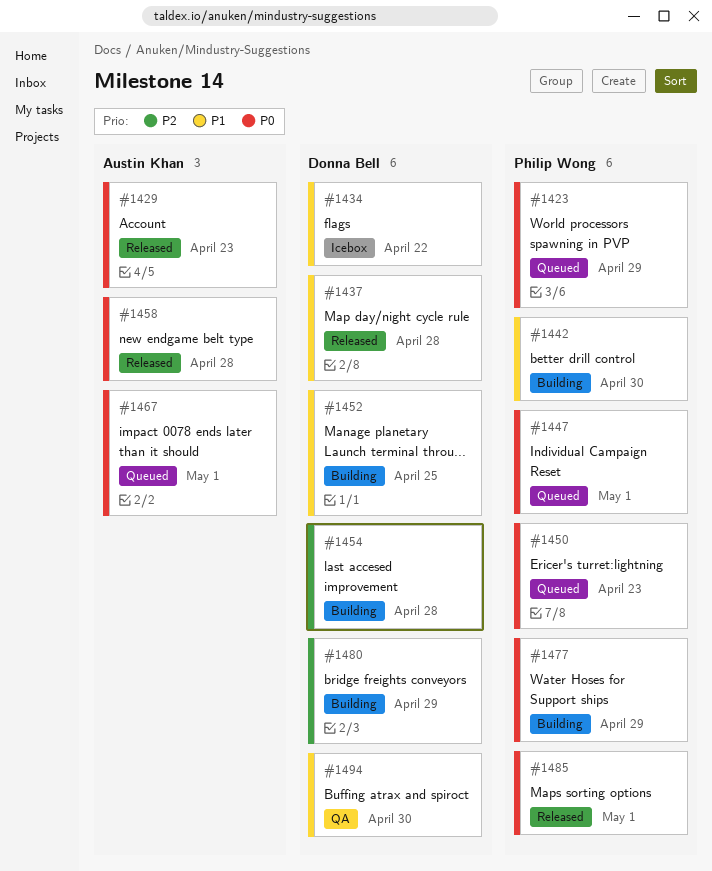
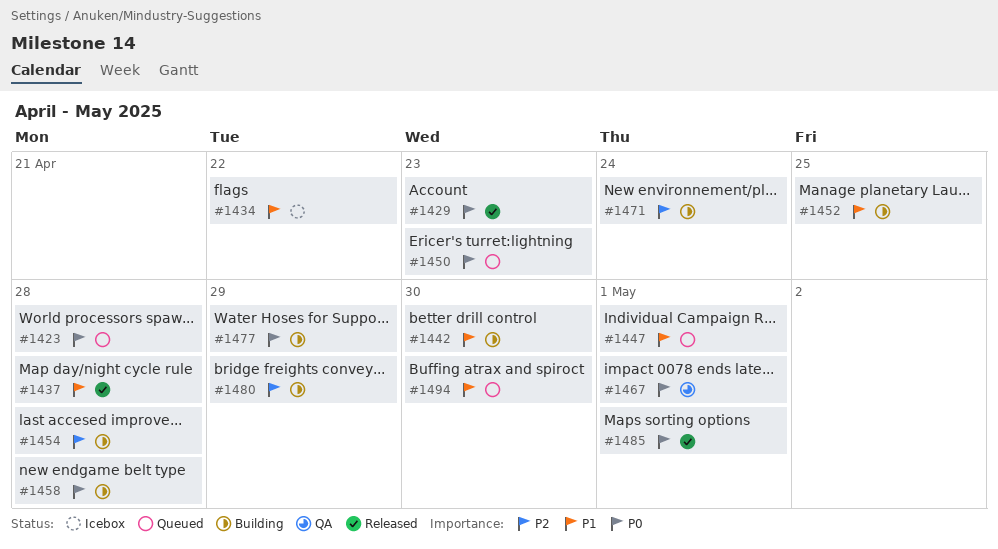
#1423, due: Apr 29 -> Apr 28
#1447, priority: P0 -> P1
#1458, status: Released -> Building
#1467, status: Queued -> QA
#1471: none -> present
#1494, status: QA -> Queued

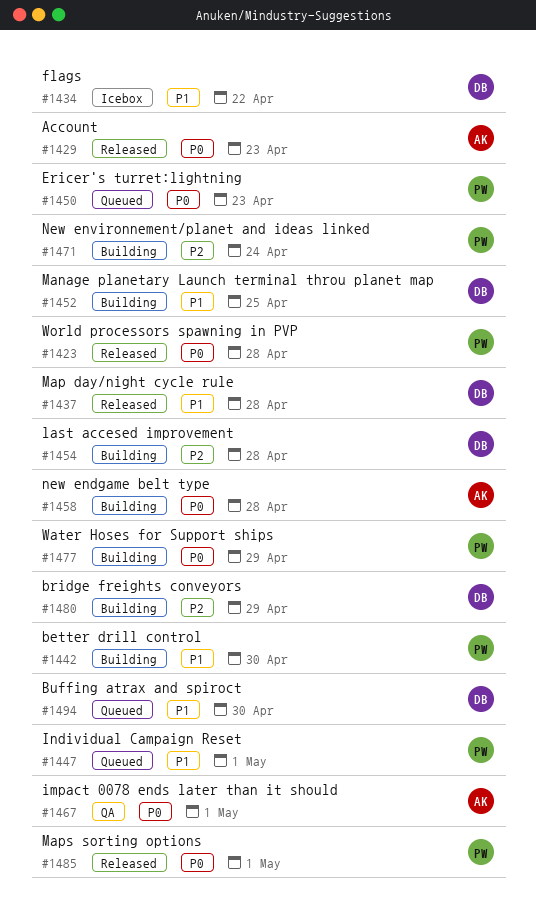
#1423, status: Queued -> Released

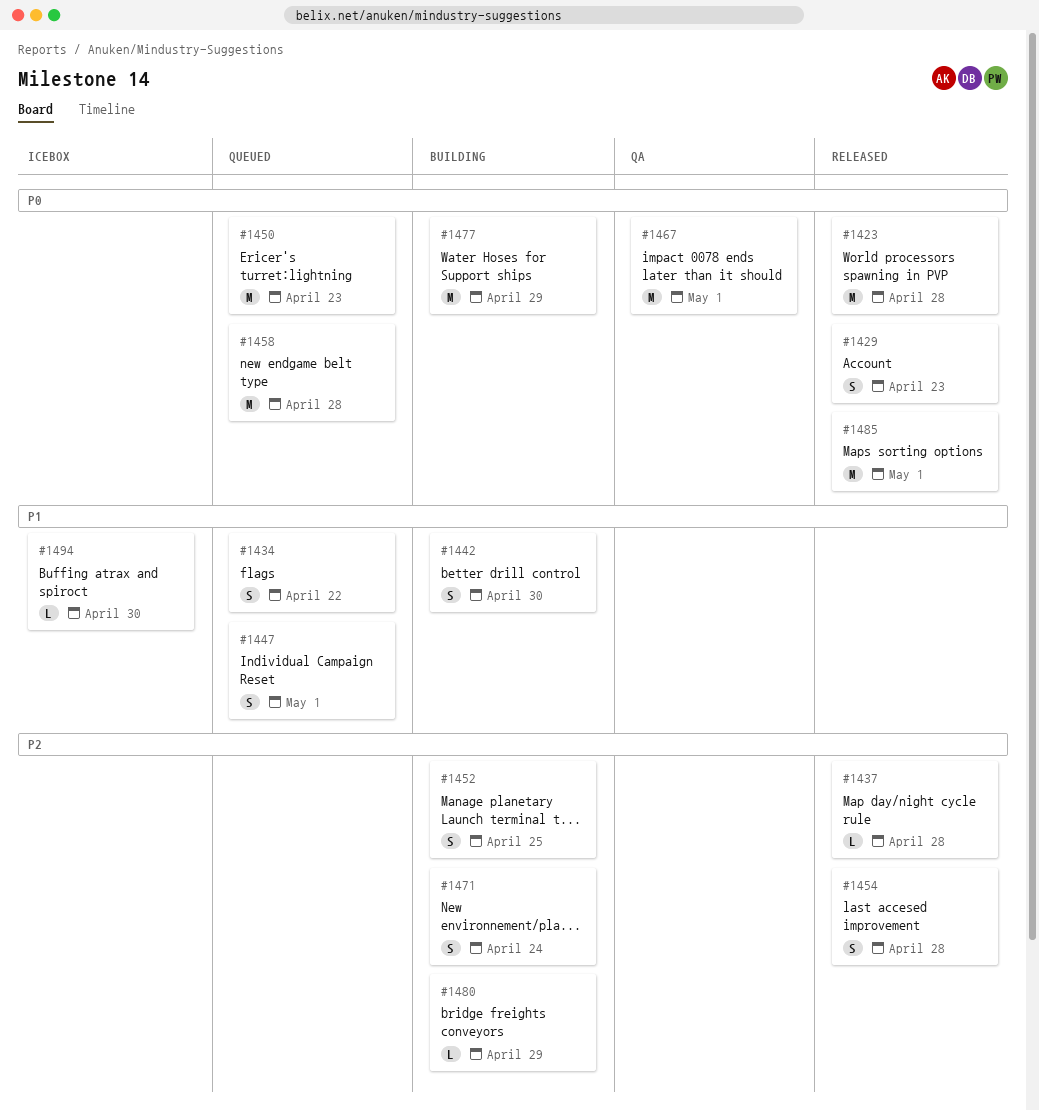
#1434, status: Icebox -> Queued
#1437, priority: P1 -> P2
#1452, priority: P1 -> P2
#1454, status: Building -> Released
#1458, status: Building -> Queued
#1494, status: Queued -> Icebox

